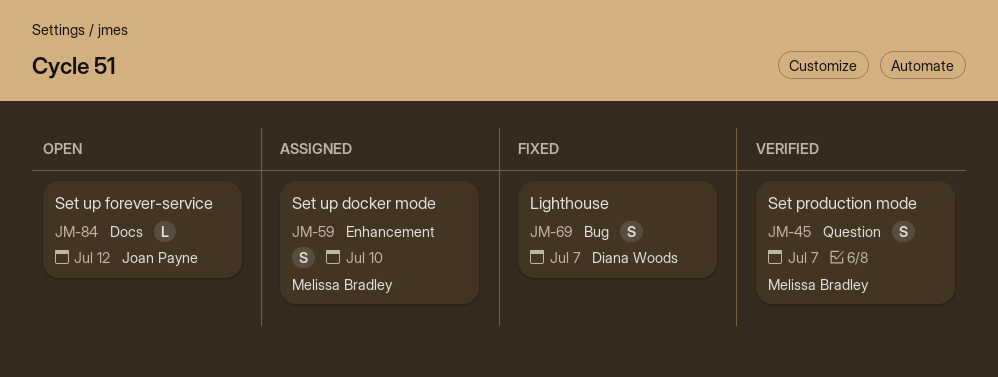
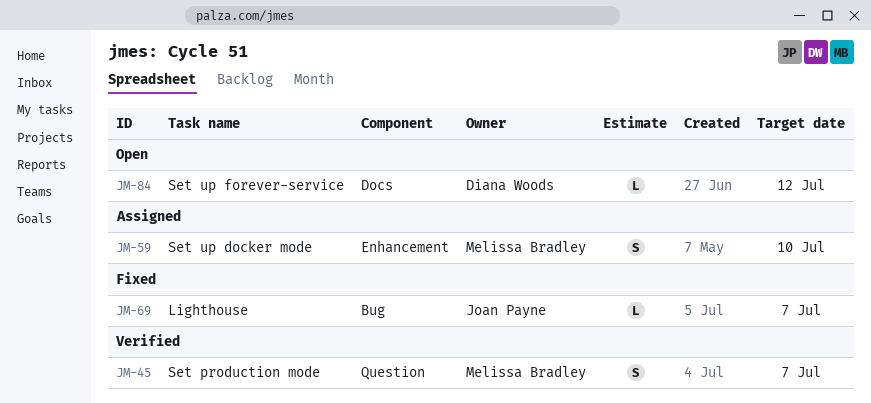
JM-69, owner: Diana Woods -> Joan Payne
JM-69, estimate: S -> L
JM-84, owner: Joan Payne -> Diana Woods

